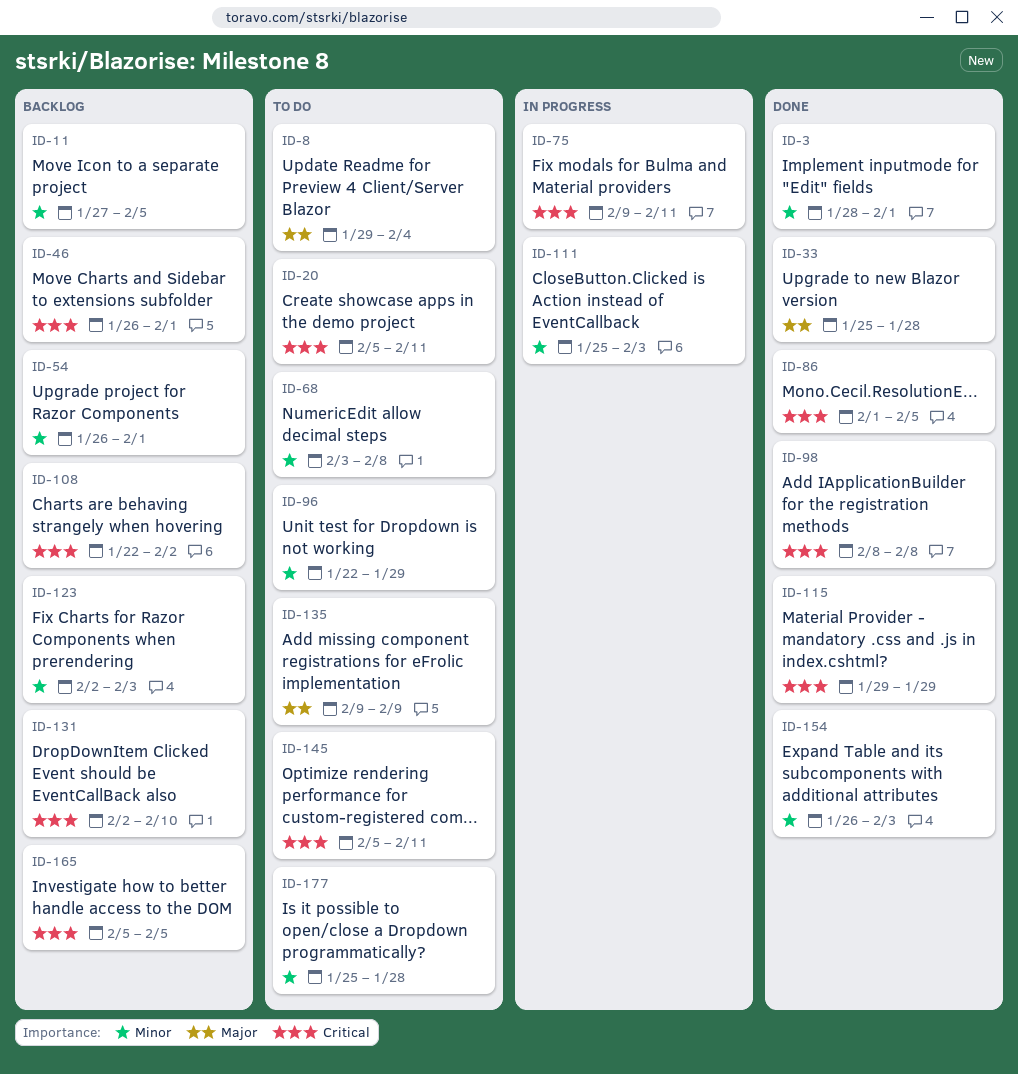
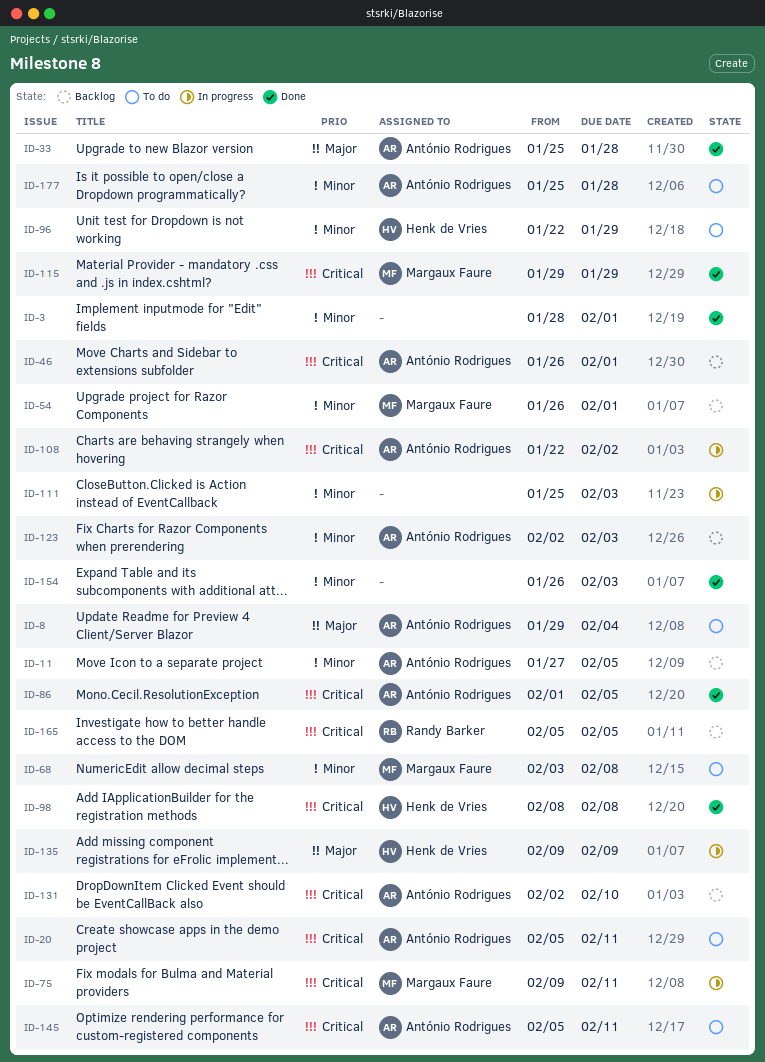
ID-108, status: Backlog -> In progress
ID-135, status: To do -> In progress

